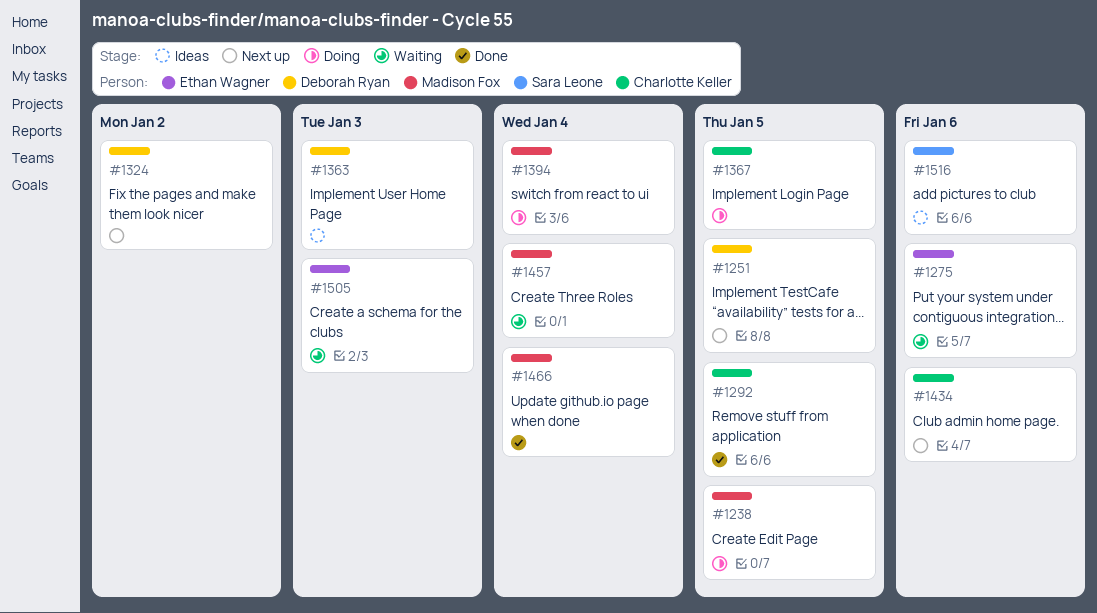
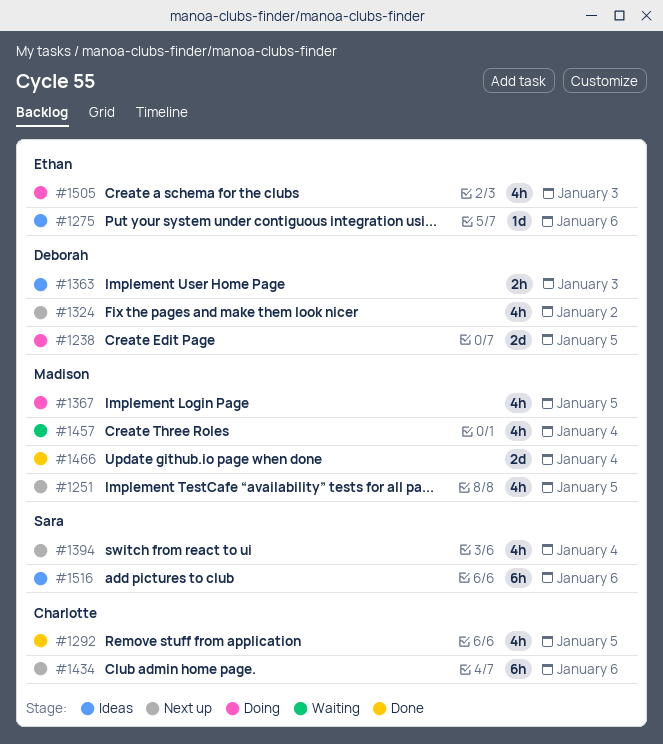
#1238, owner: Madison Fox -> Deborah Ryan
#1251, owner: Deborah Ryan -> Madison Fox
#1275, status: Waiting -> Ideas
#1367, owner: Charlotte Keller -> Madison Fox
#1394, status: Doing -> Next up
#1394, owner: Madison Fox -> Sara Leone
#1505, status: Waiting -> Doing

